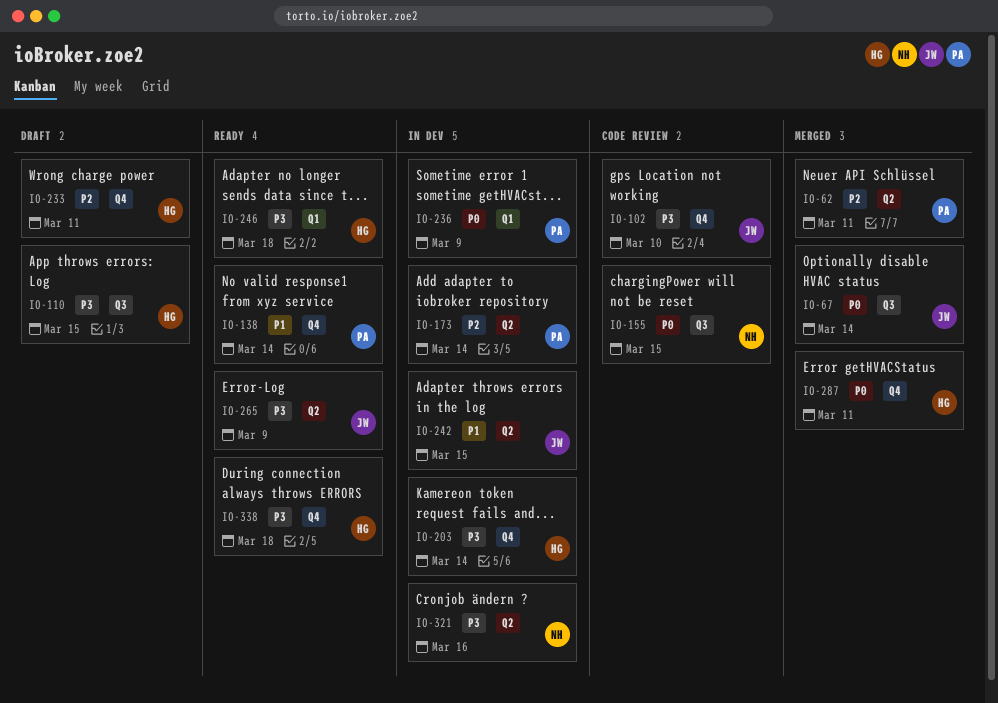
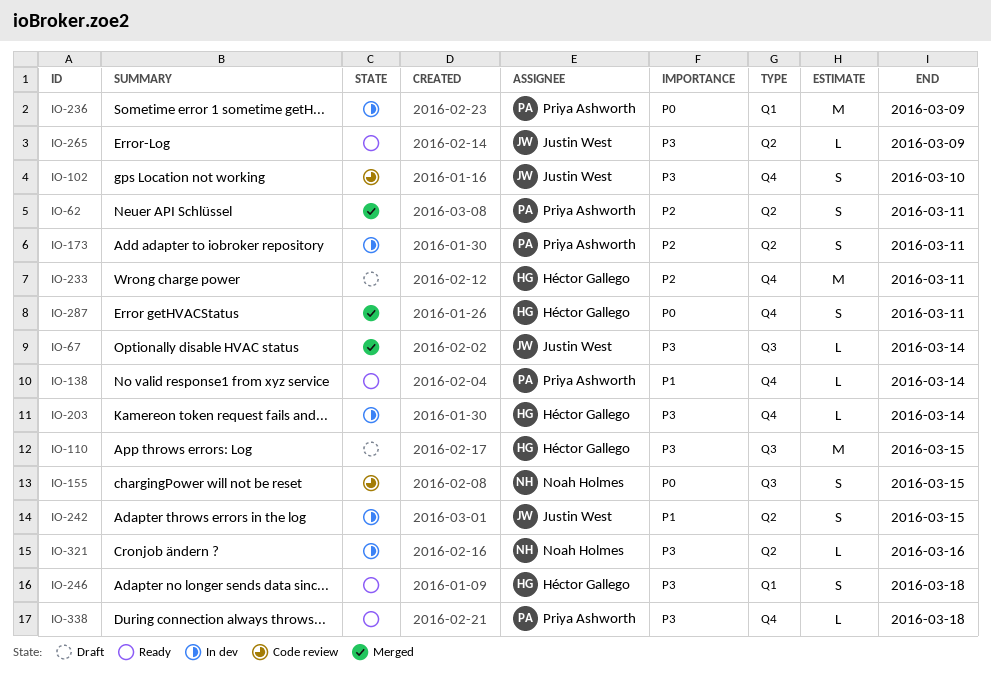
IO-67, priority: P0 -> P3
IO-173, due: Mar 14 -> Mar 11
IO-338, owner: Héctor Gallego -> Priya Ashworth

